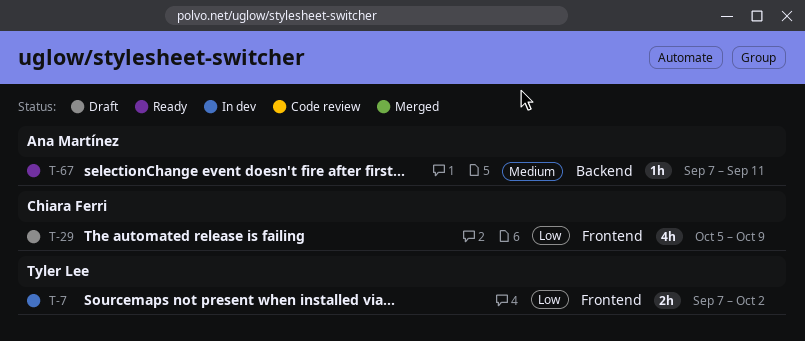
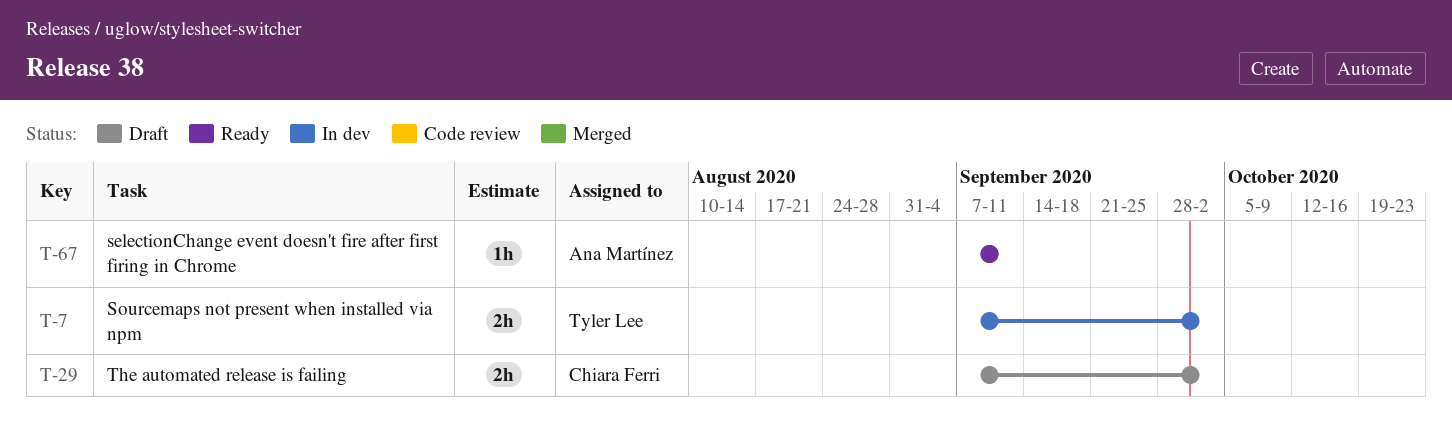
T-29, estimate: 4h -> 2h
T-29, start: Oct 5 -> Sep 7
T-29, due: Oct 9 -> Oct 2

